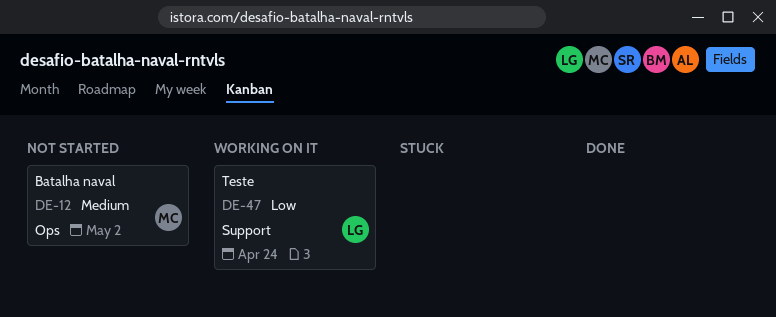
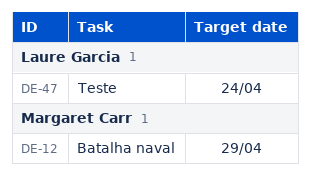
DE-12, due: May 2 -> Apr 29

